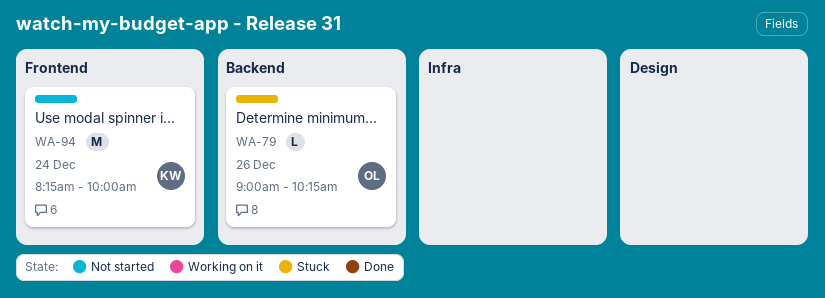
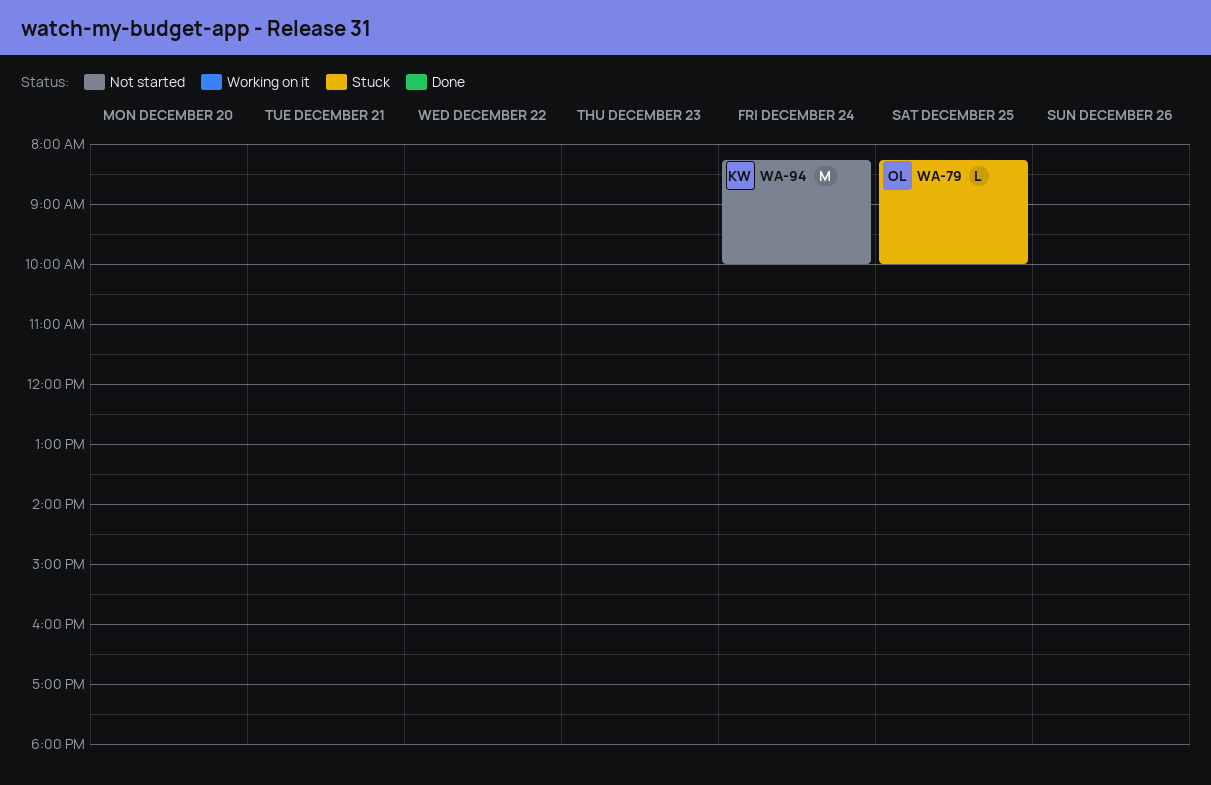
WA-79, day: Dec 26 -> Dec 25
WA-79, begins: 09:00 -> 08:15
WA-79, ends: 10:15 -> 10:00

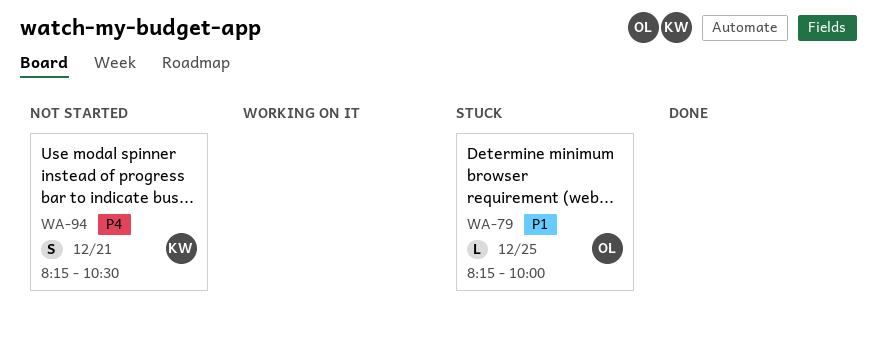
WA-94, estimate: M -> S
WA-94, day: Dec 24 -> Dec 21
WA-94, ends: 10:00 -> 10:30

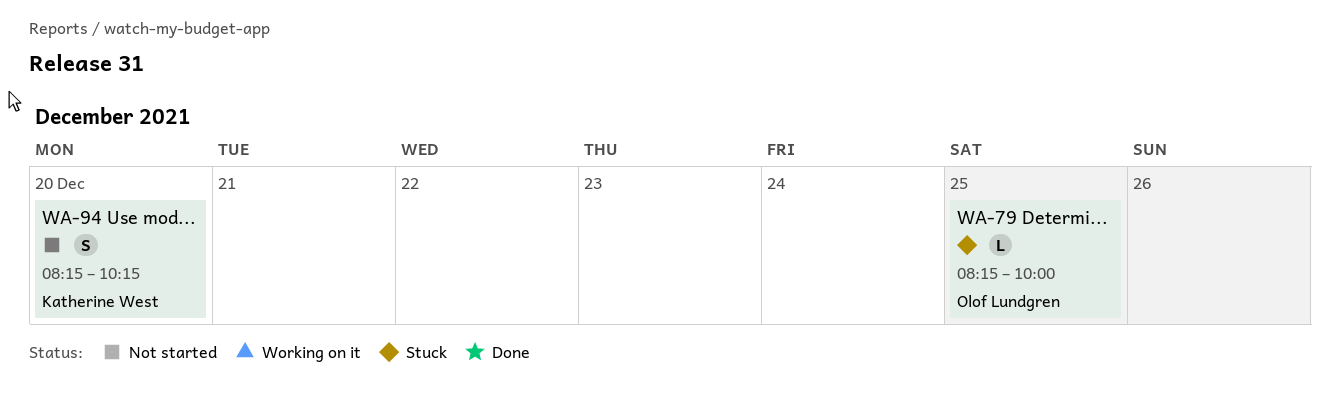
WA-94, day: Dec 21 -> Dec 20
WA-94, ends: 10:30 -> 10:15

